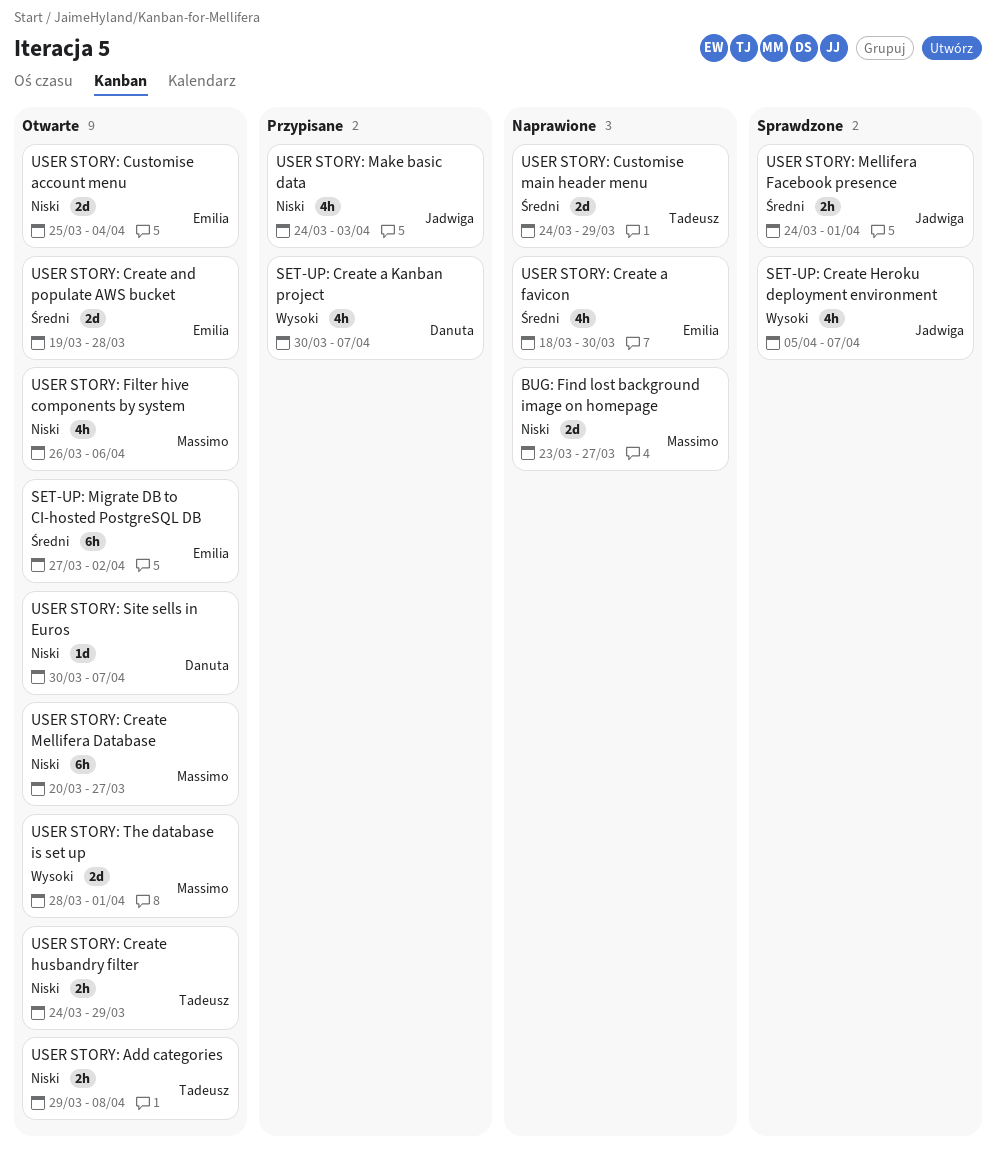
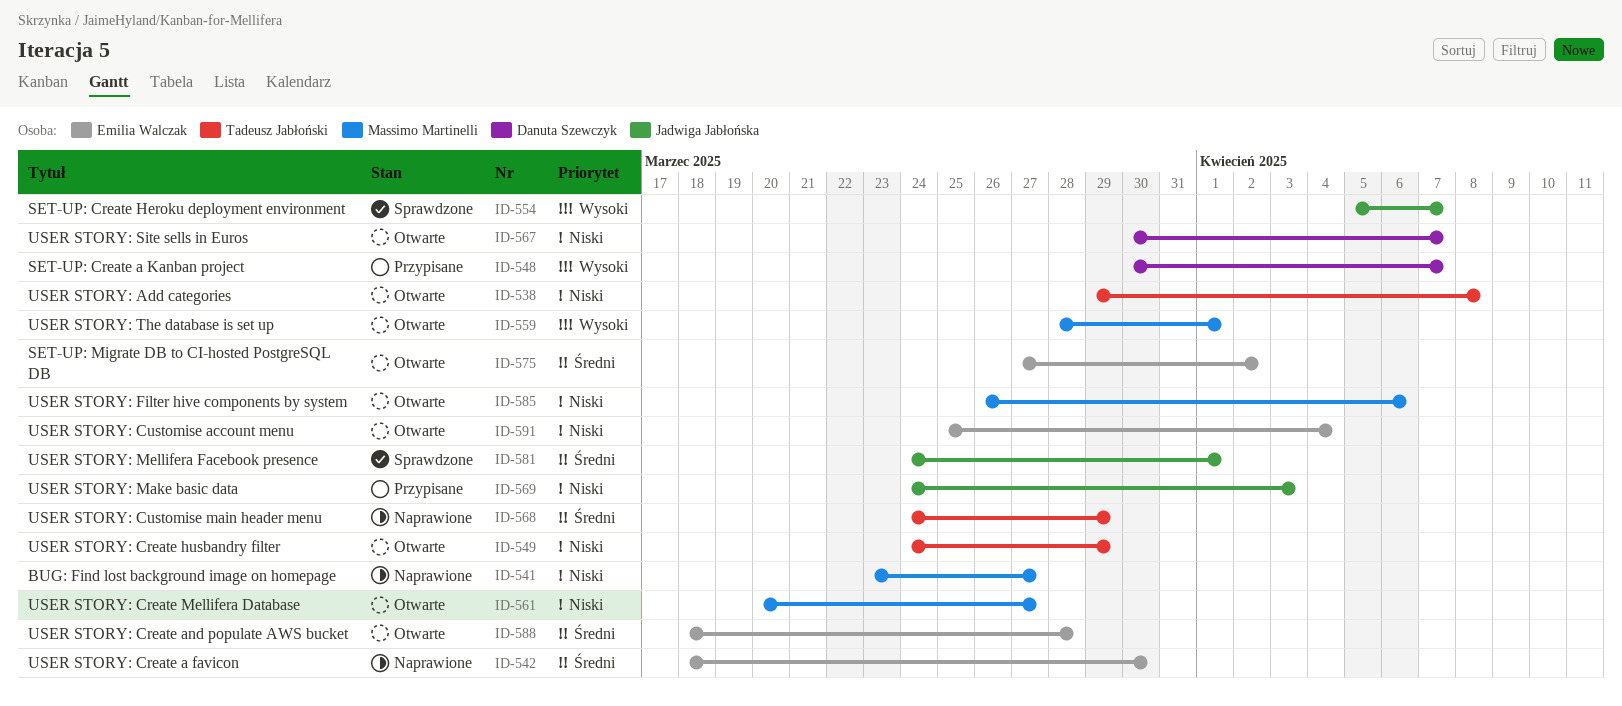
USER STORY: Create and populate AWS bucket, start: Mar 19 -> Mar 18

